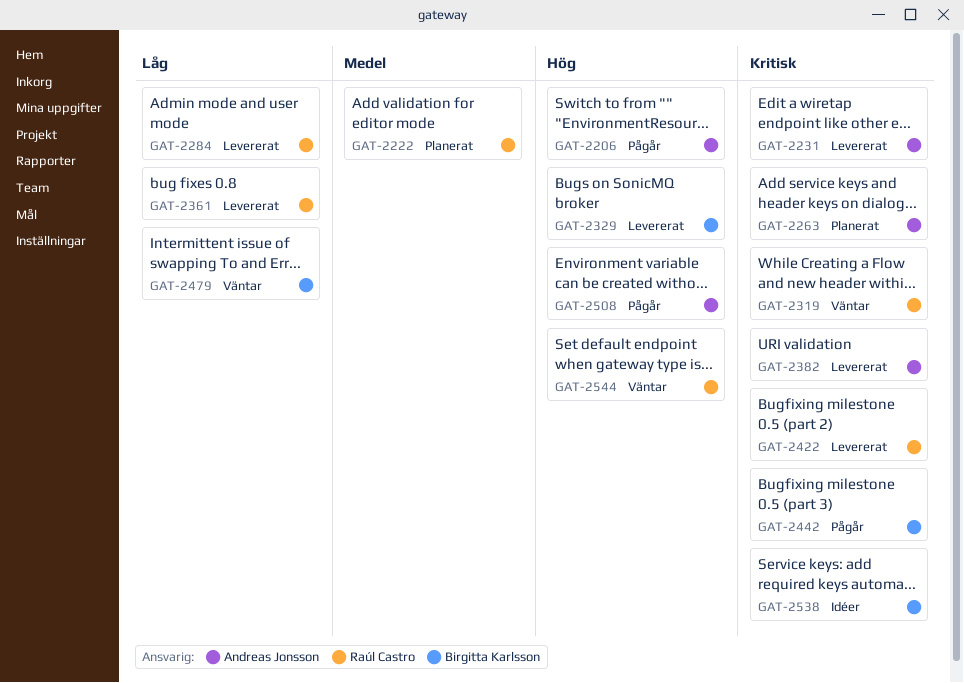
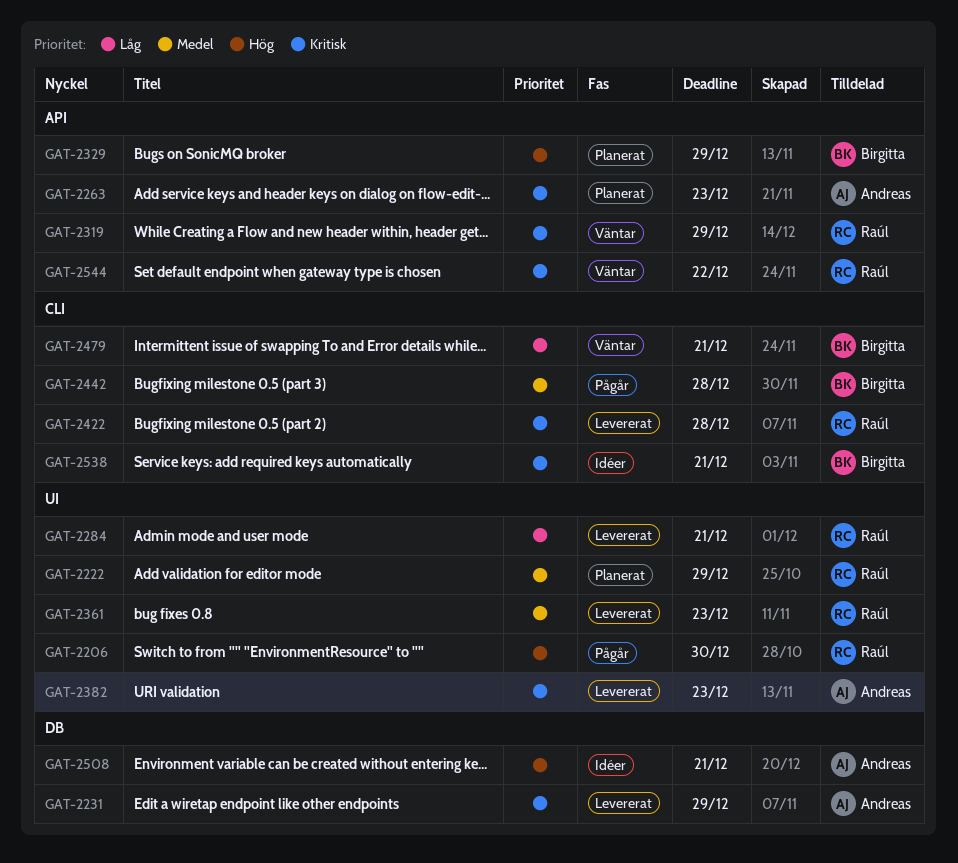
GAT-2206, owner: Andreas Jonsson -> Raúl Castro
GAT-2329, status: Levererat -> Planerat
GAT-2361, priority: Låg -> Medel
GAT-2442, priority: Kritisk -> Medel
GAT-2508, status: Pågår -> Idéer
GAT-2544, priority: Hög -> Kritisk

